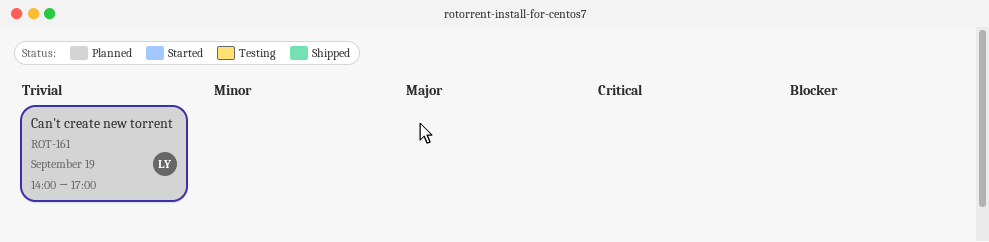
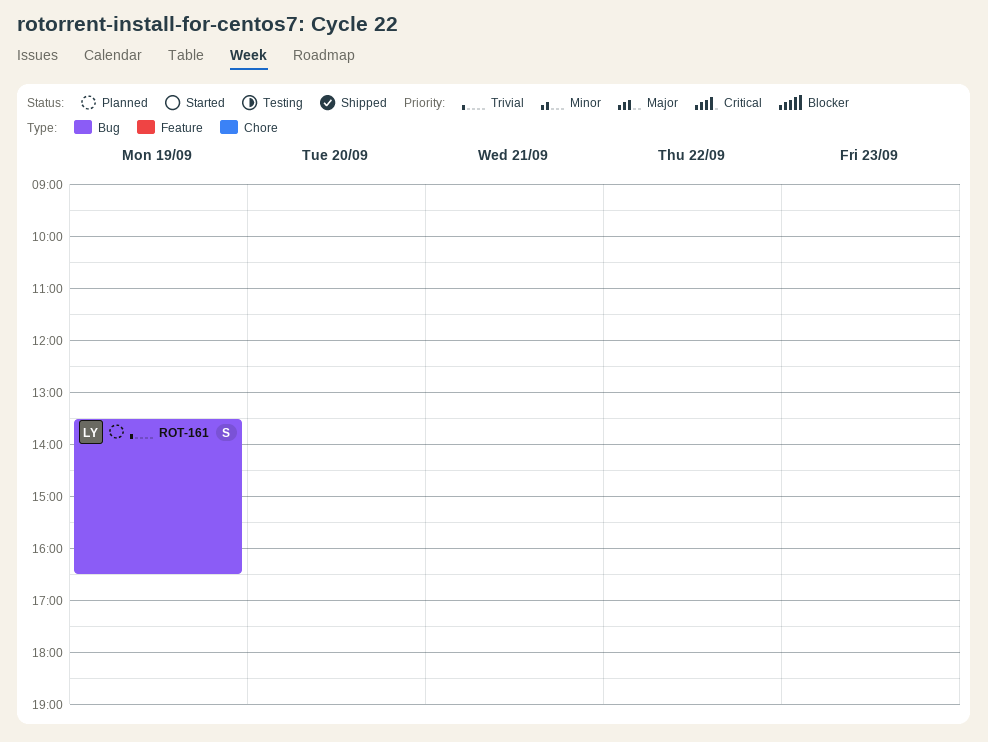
ROT-161, begins: 14:00 -> 13:30
ROT-161, ends: 17:00 -> 16:30

